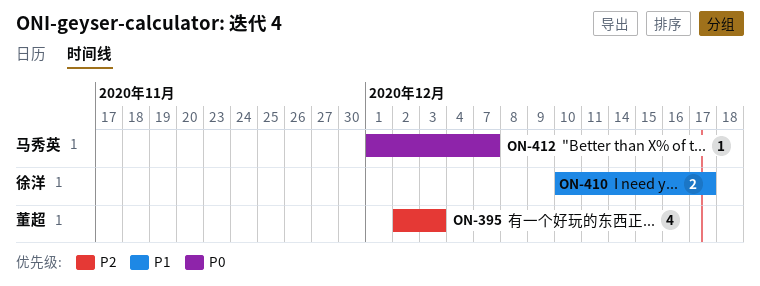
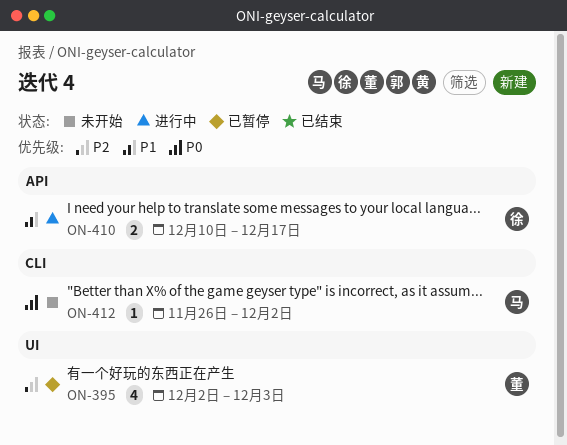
ON-412, start: Dec 1 -> Nov 26
ON-412, due: Dec 7 -> Dec 2

